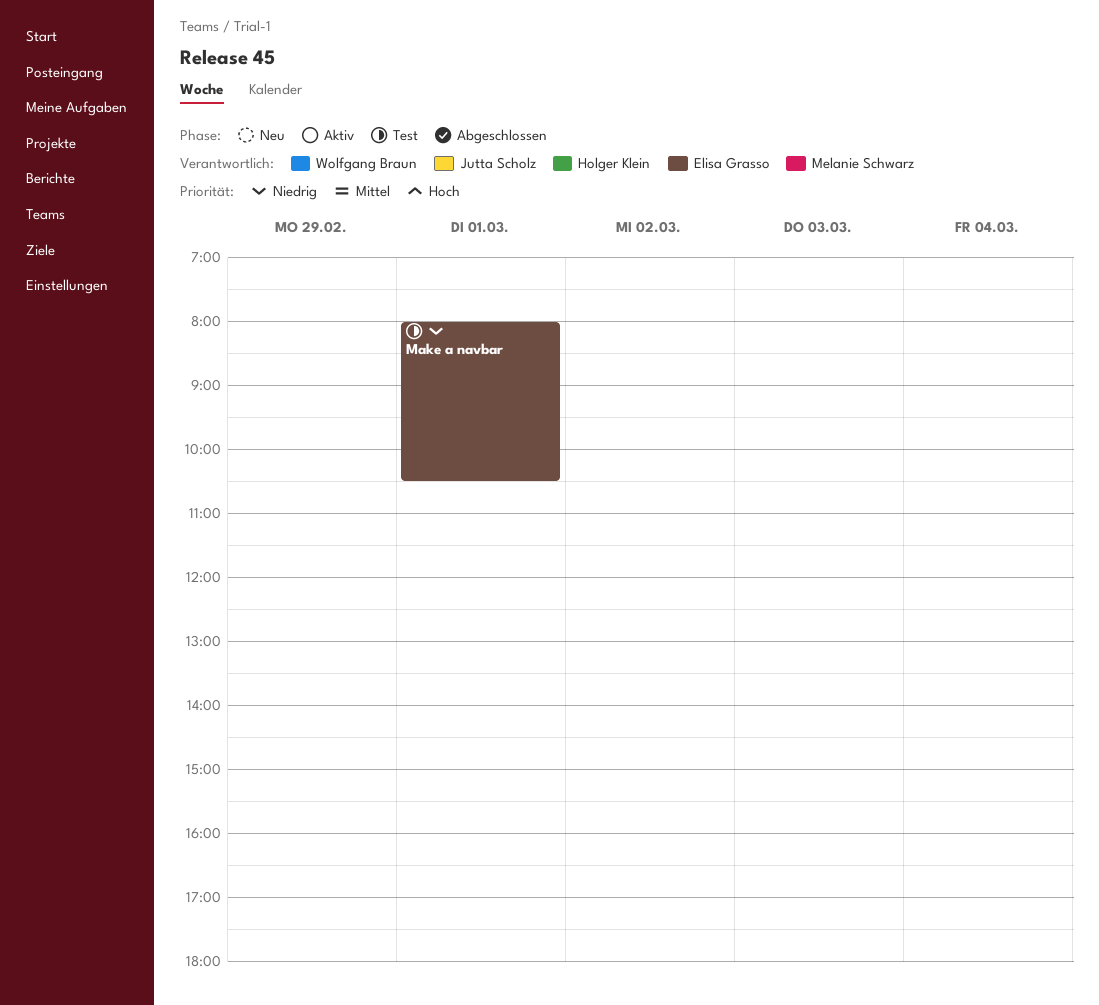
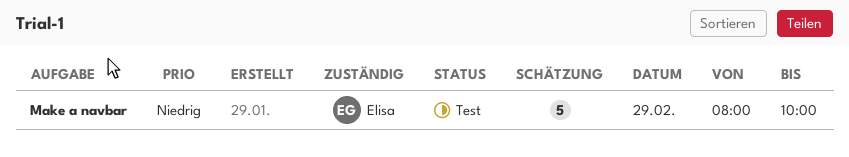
Make a navbar, day: Mar 1 -> Feb 29
Make a navbar, ends: 10:30 -> 10:00

